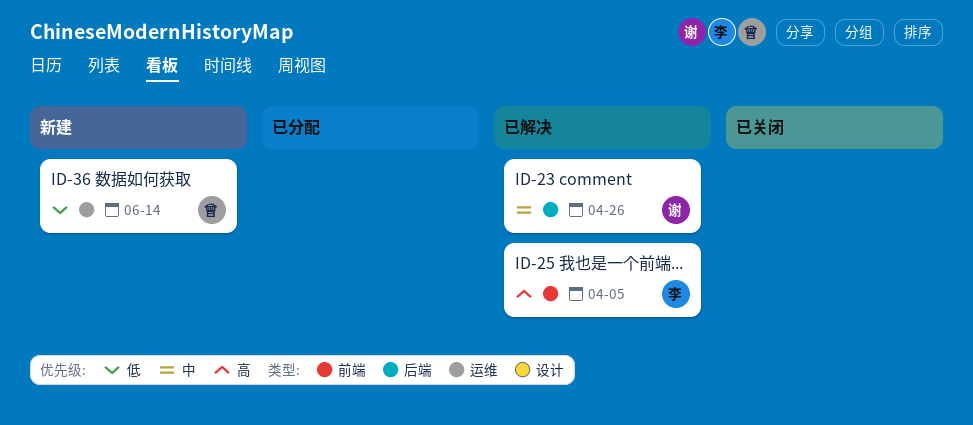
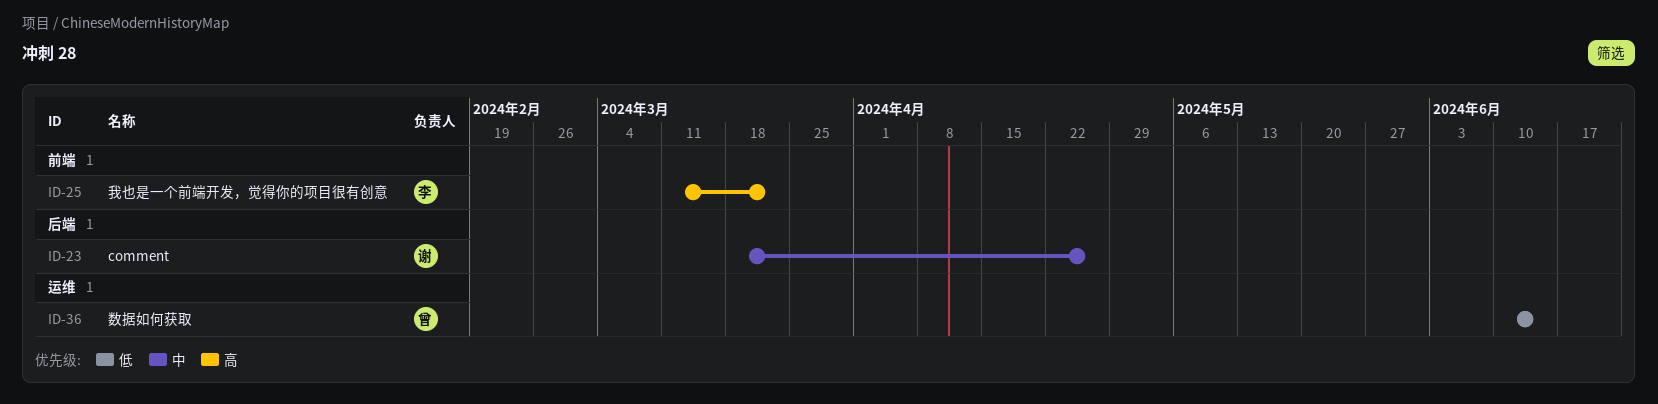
ID-25, due: Apr 5 -> Mar 22

